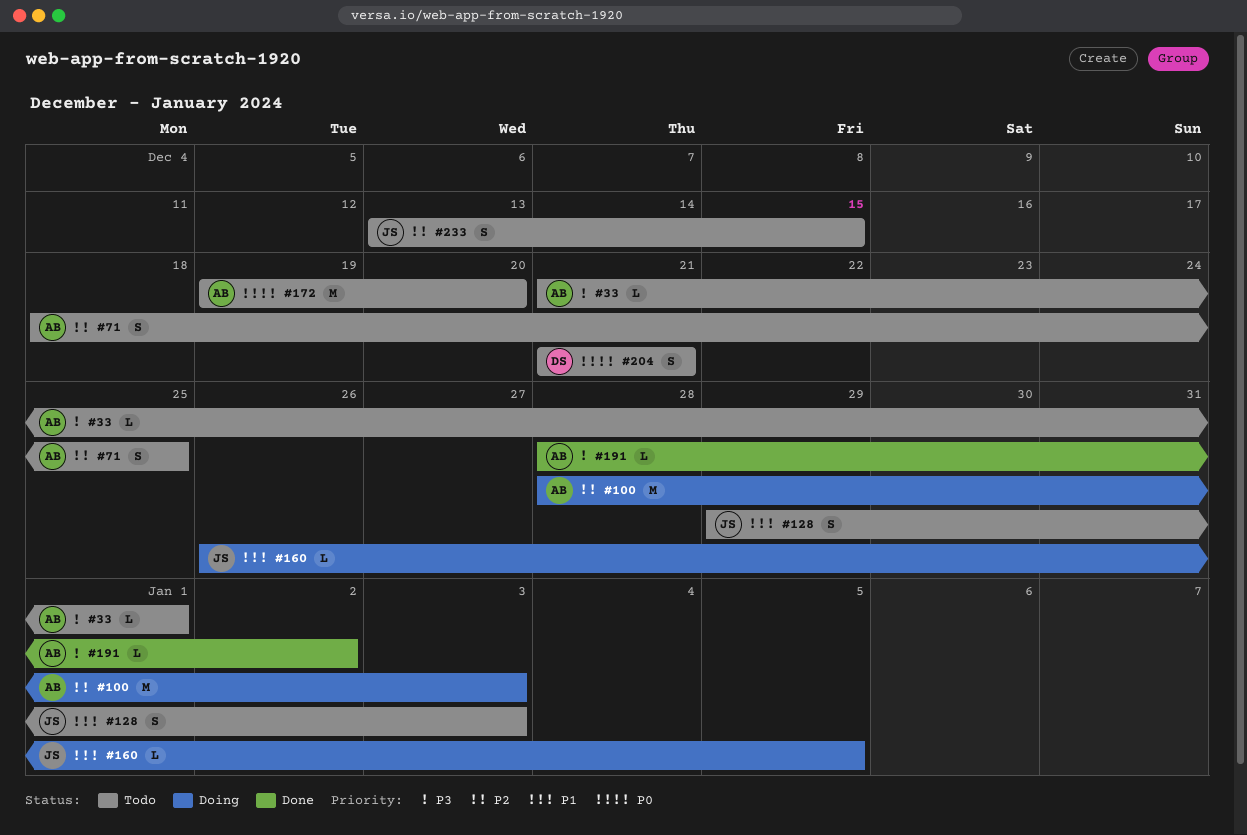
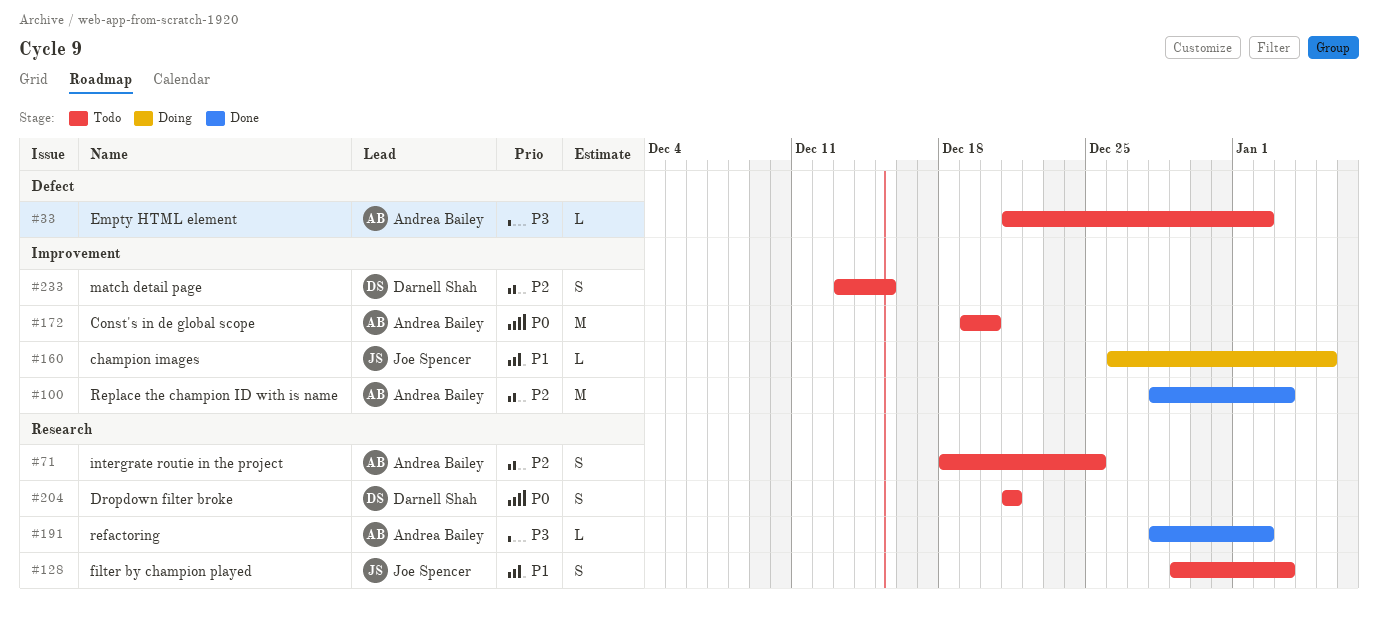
#33, due: Jan 1 -> Jan 2
#100, status: Doing -> Done
#233, owner: Joe Spencer -> Darnell Shah

